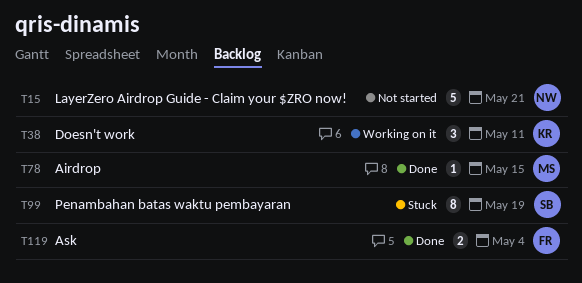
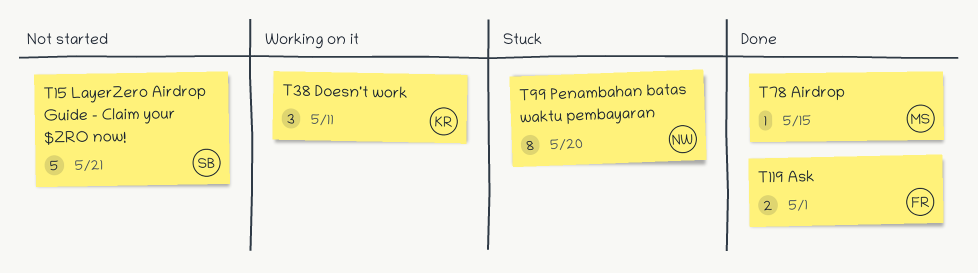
T15, owner: NW -> SB
T99, owner: SB -> NW
T99, due: May 19 -> May 20
T119, due: May 4 -> May 1

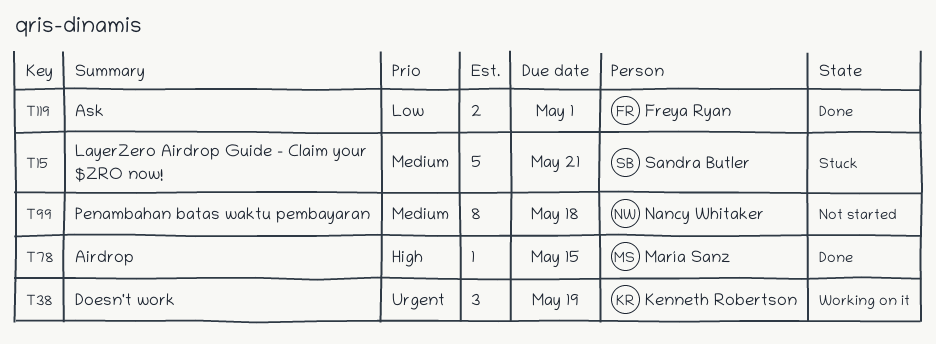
T15, status: Not started -> Stuck
T38, due: May 11 -> May 19
T99, status: Stuck -> Not started
T99, due: May 20 -> May 18

